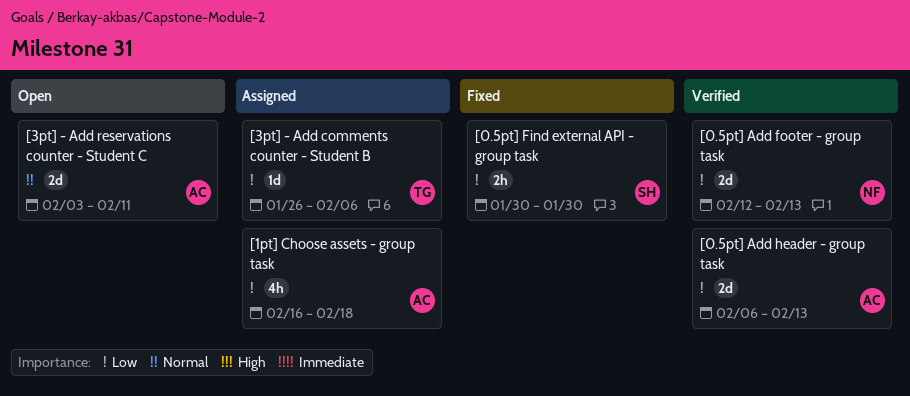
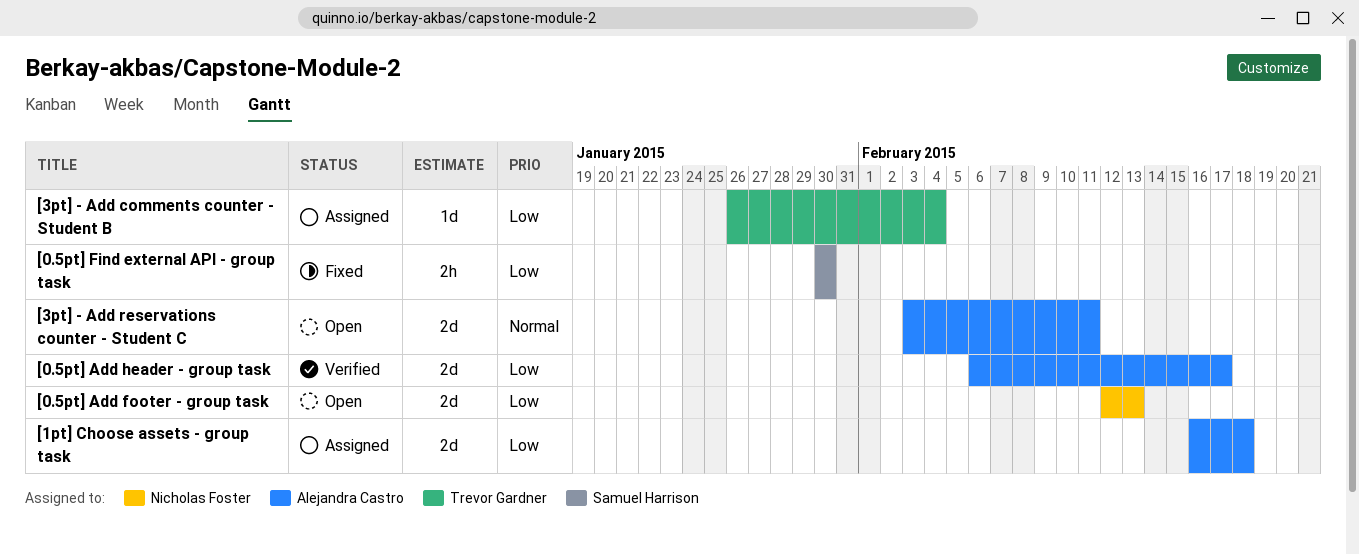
[0.5pt] Add footer - group task, status: Verified -> Open
[0.5pt] Add header - group task, due: Feb 13 -> Feb 17
[1pt] Choose assets - group task, estimate: 4h -> 2d
[3pt] - Add comments counter - Student B, due: Feb 6 -> Feb 4

